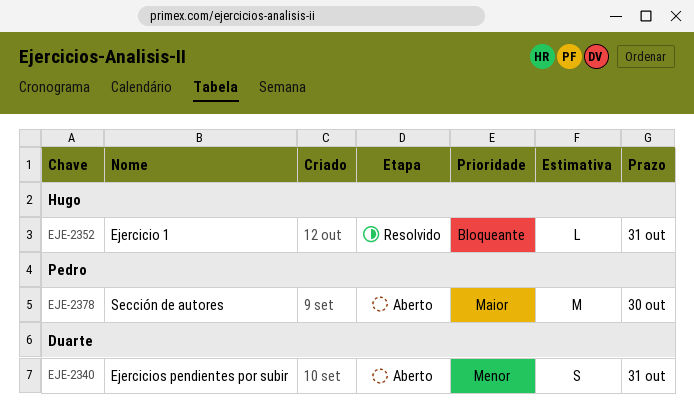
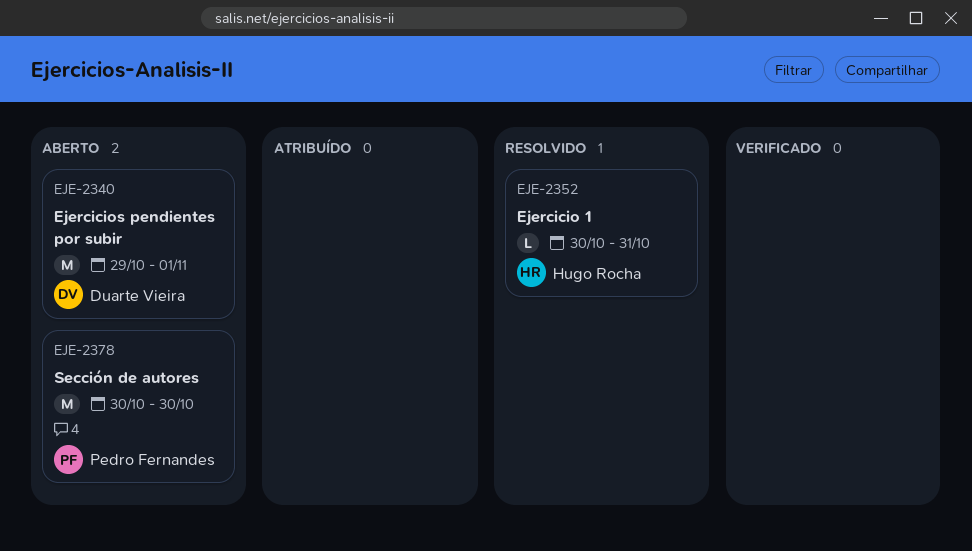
EJE-2340, estimate: S -> M
EJE-2340, due: Oct 31 -> Nov 1

